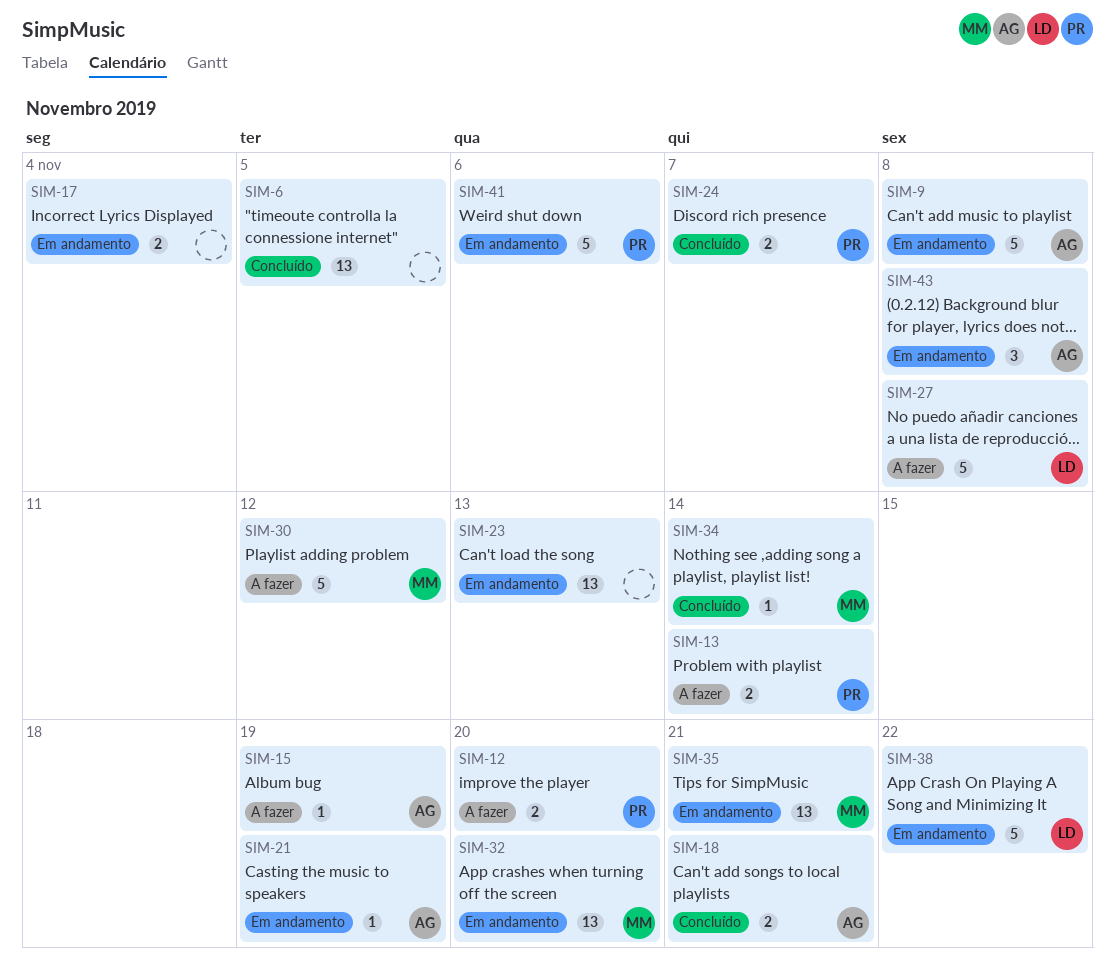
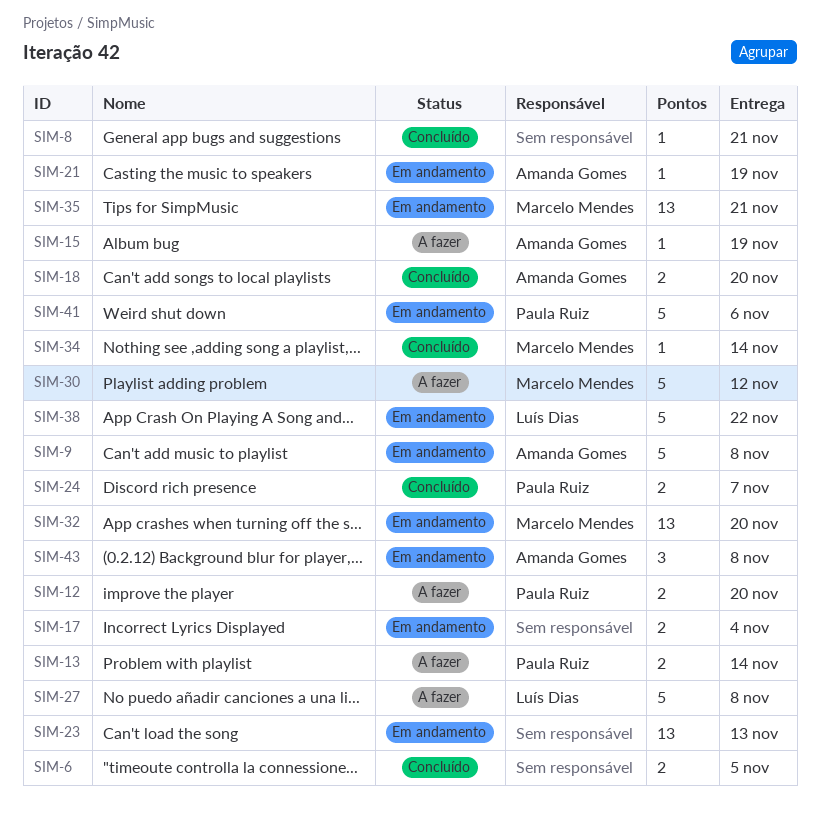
SIM-6, estimate: 13 -> 2
SIM-8: none -> present
SIM-18, due: Nov 21 -> Nov 20

